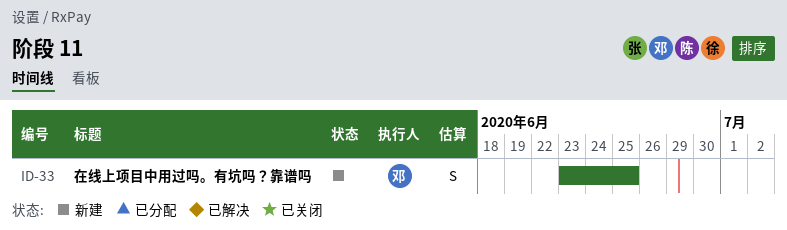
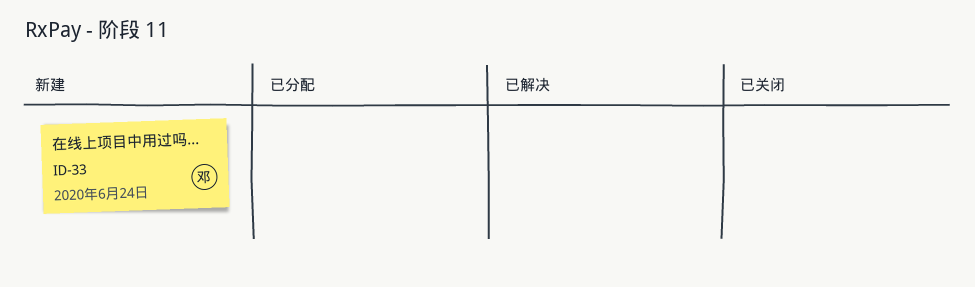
ID-33, due: Jun 25 -> Jun 24

